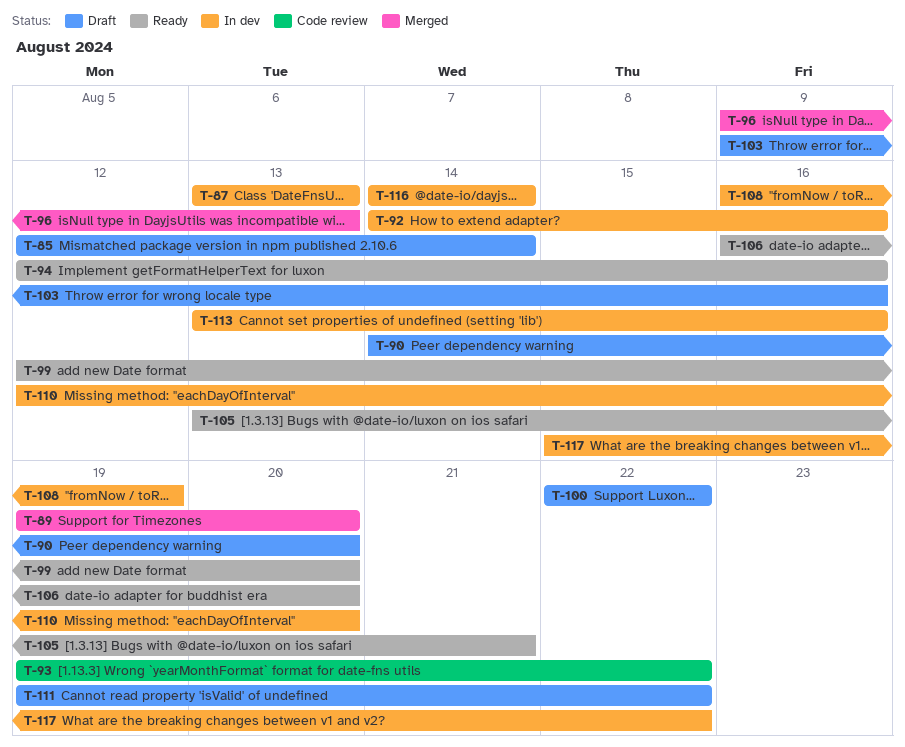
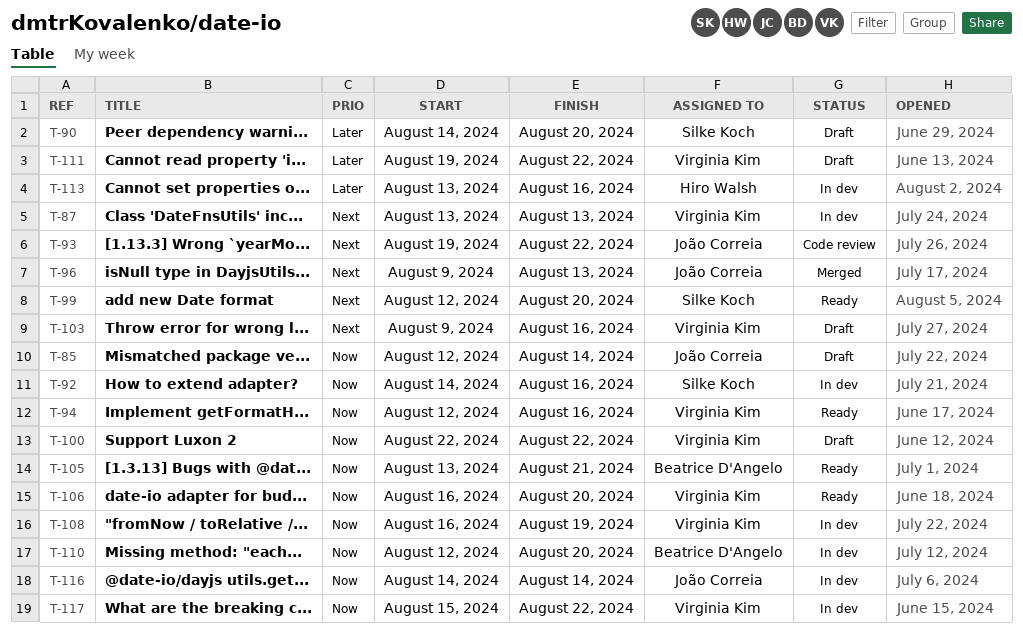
T-89: present -> none

